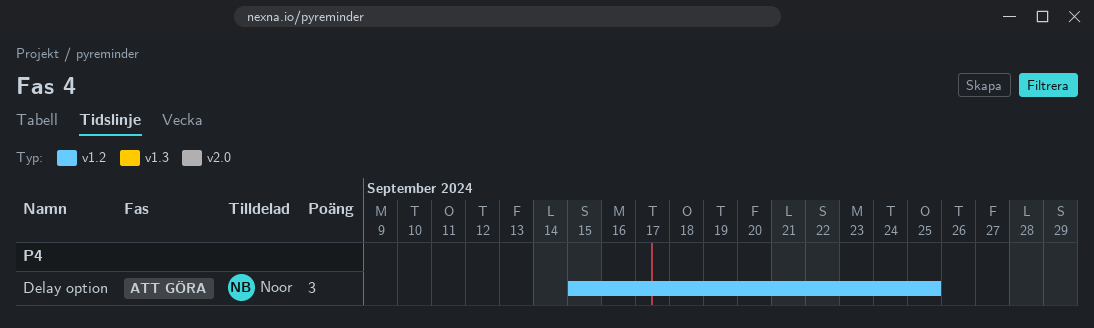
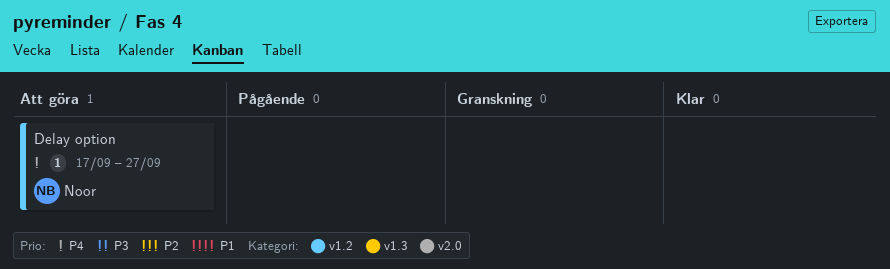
Delay option, estimate: 3 -> 1
Delay option, start: Sep 15 -> Sep 17
Delay option, due: Sep 25 -> Sep 27

